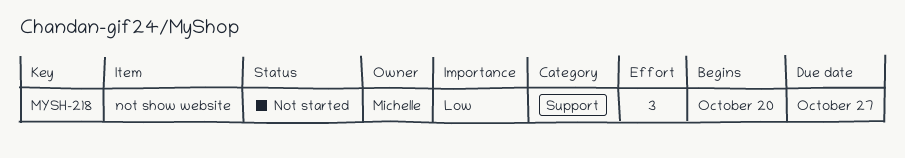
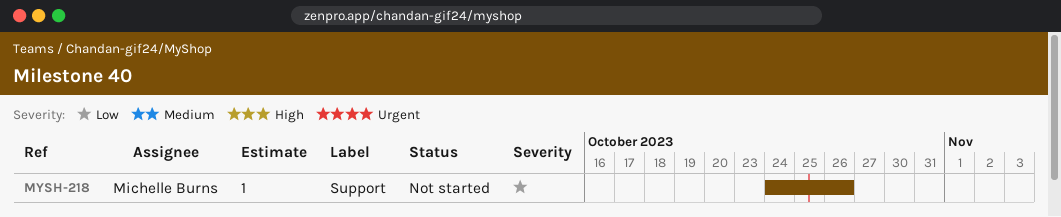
MYSH-218, estimate: 3 -> 1
MYSH-218, start: Oct 20 -> Oct 24
MYSH-218, due: Oct 27 -> Oct 26

